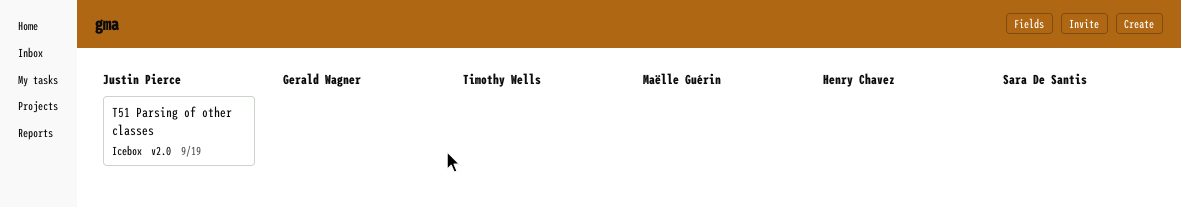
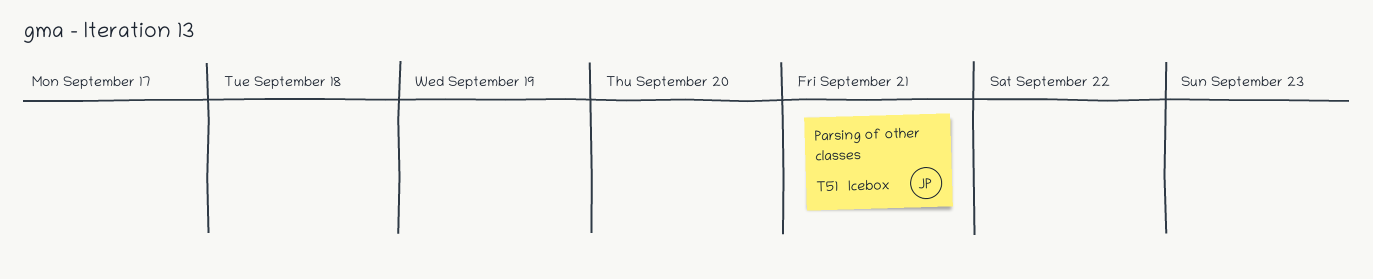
T51, due: Sep 19 -> Sep 21

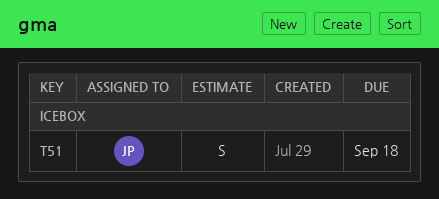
T51, due: Sep 21 -> Sep 18

